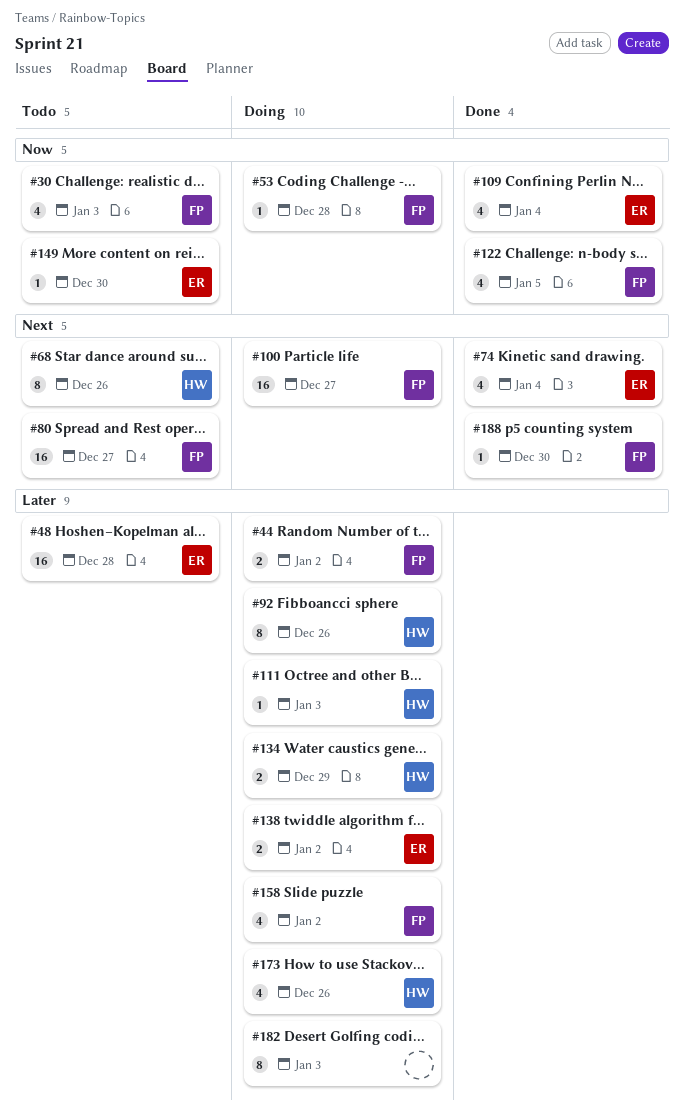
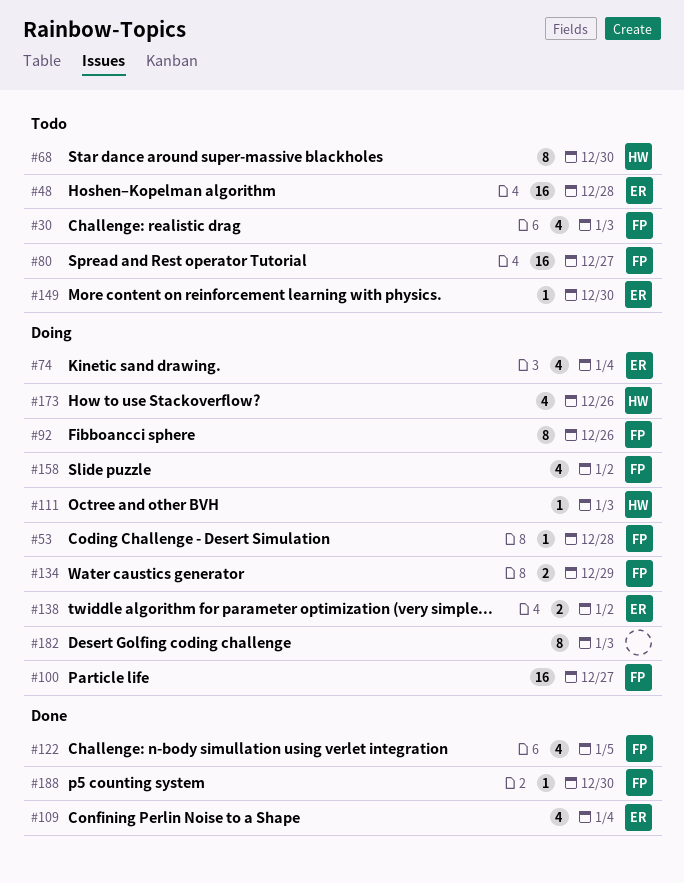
#44: present -> none
#68, due: Dec 26 -> Dec 30
#74, status: Done -> Doing
#92, owner: HW -> FP
#134, owner: HW -> FP

